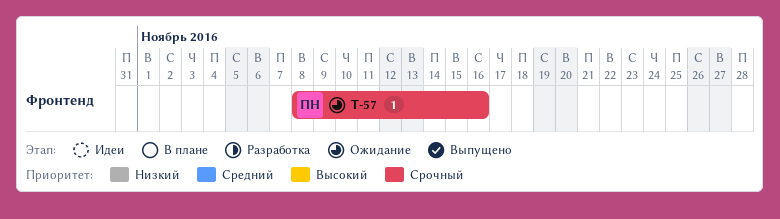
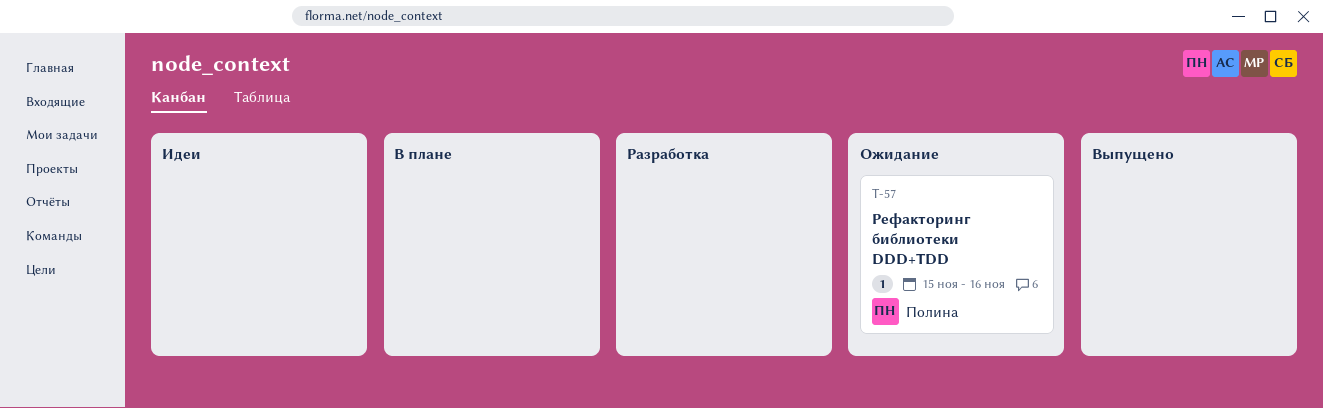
T-57, start: Nov 8 -> Nov 15

